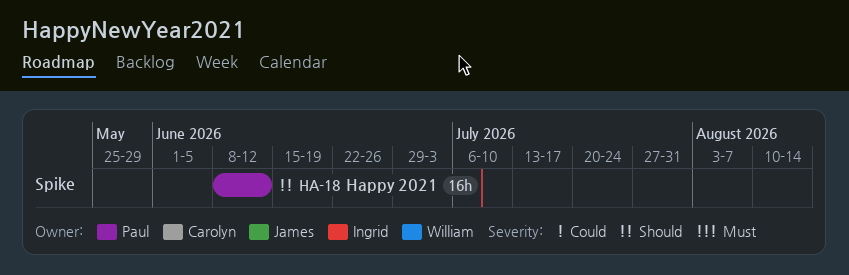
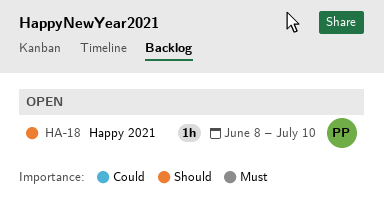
HA-18, estimate: 16h -> 1h
HA-18, due: Jun 12 -> Jul 10

